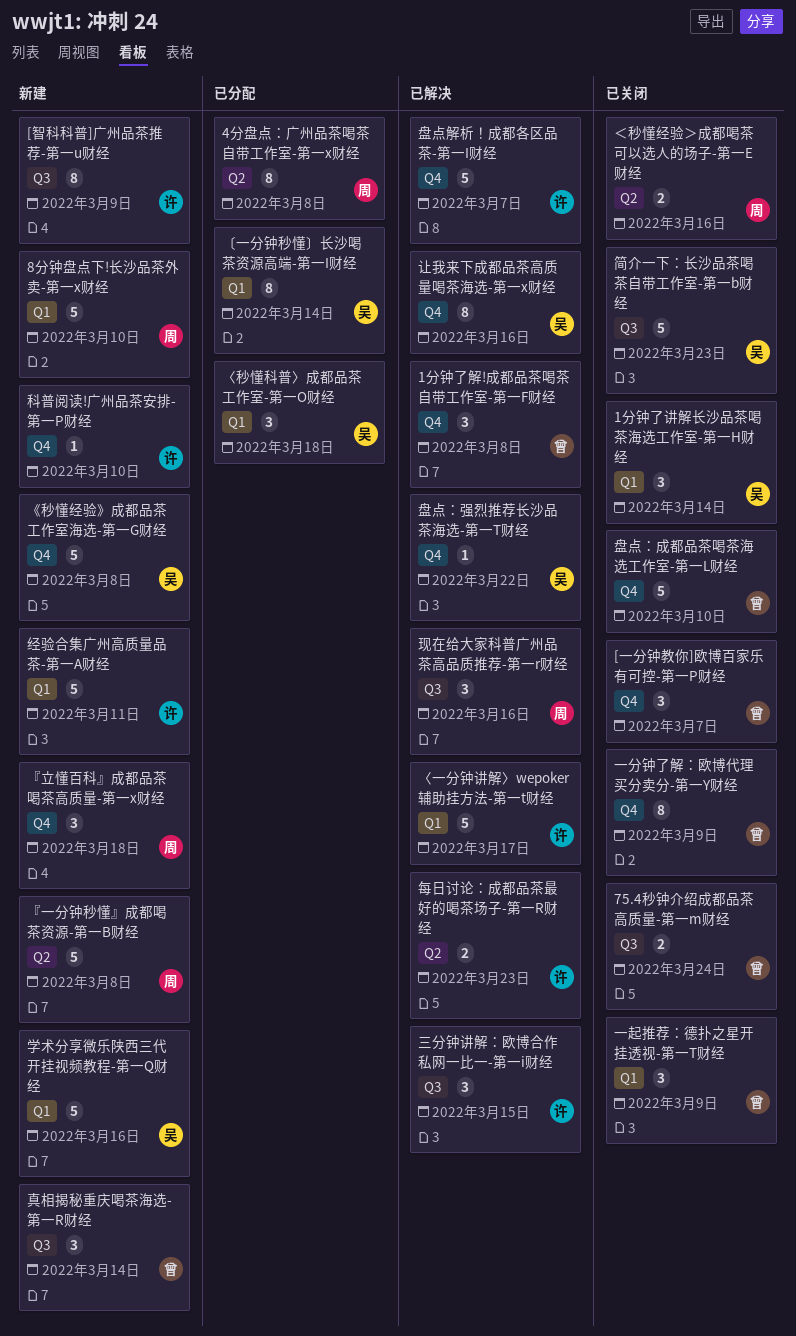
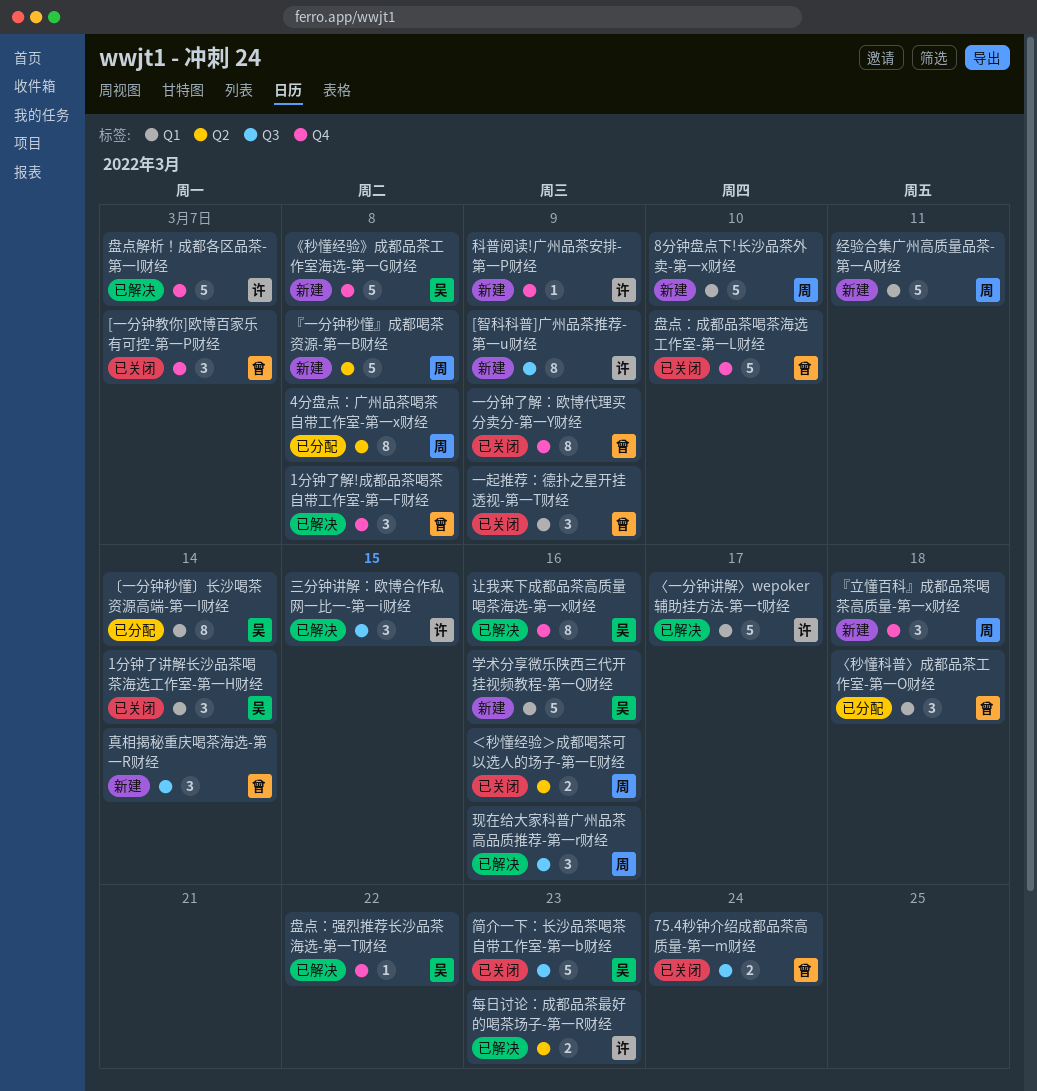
〈秒懂科普〉成都品茶工作室-第一O财经, owner: 吴 -> 曾
科普阅读!广州品茶安排-第一P财经, due: Mar 10 -> Mar 9
经验合集广州高质量品茶-第一A财经, owner: 许 -> 周

